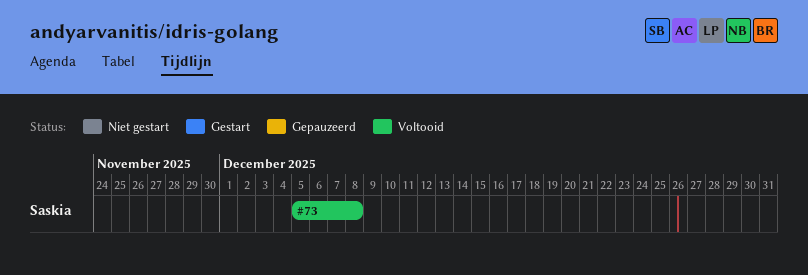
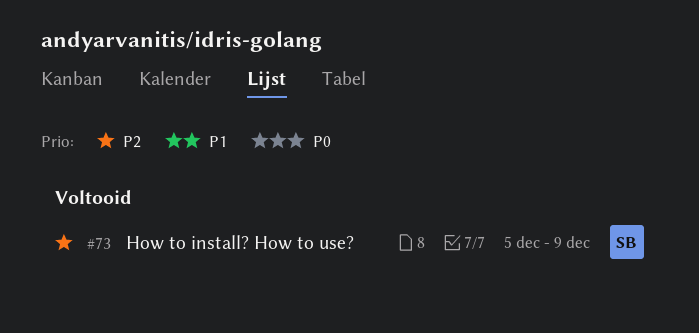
#73, due: Dec 8 -> Dec 9

